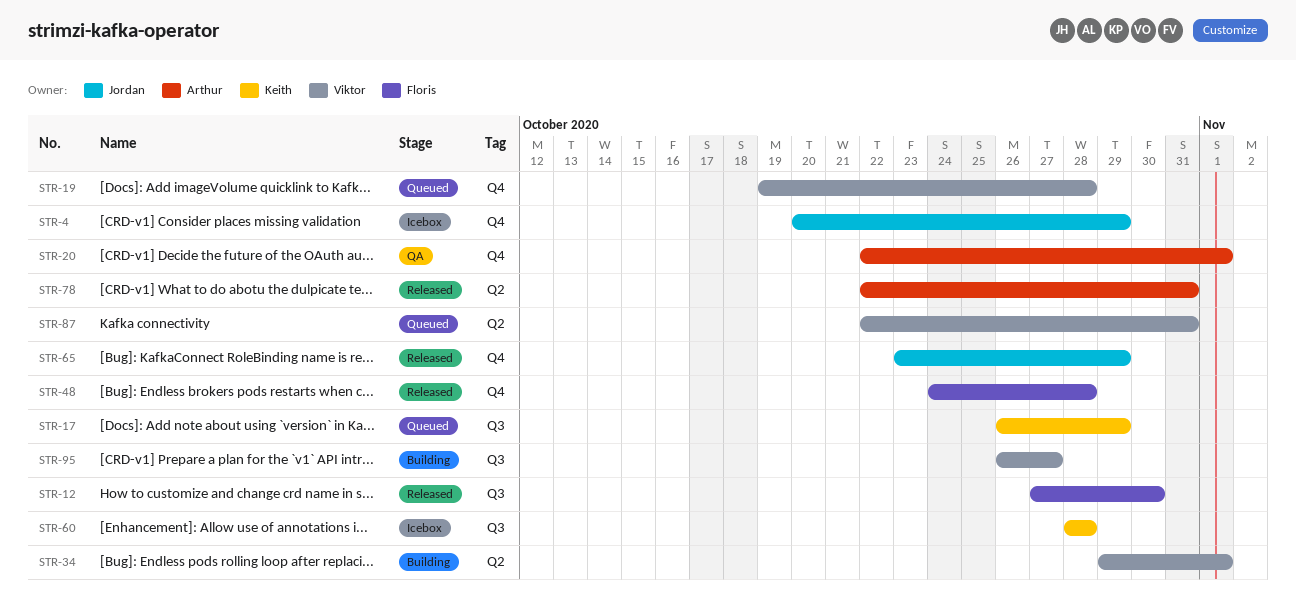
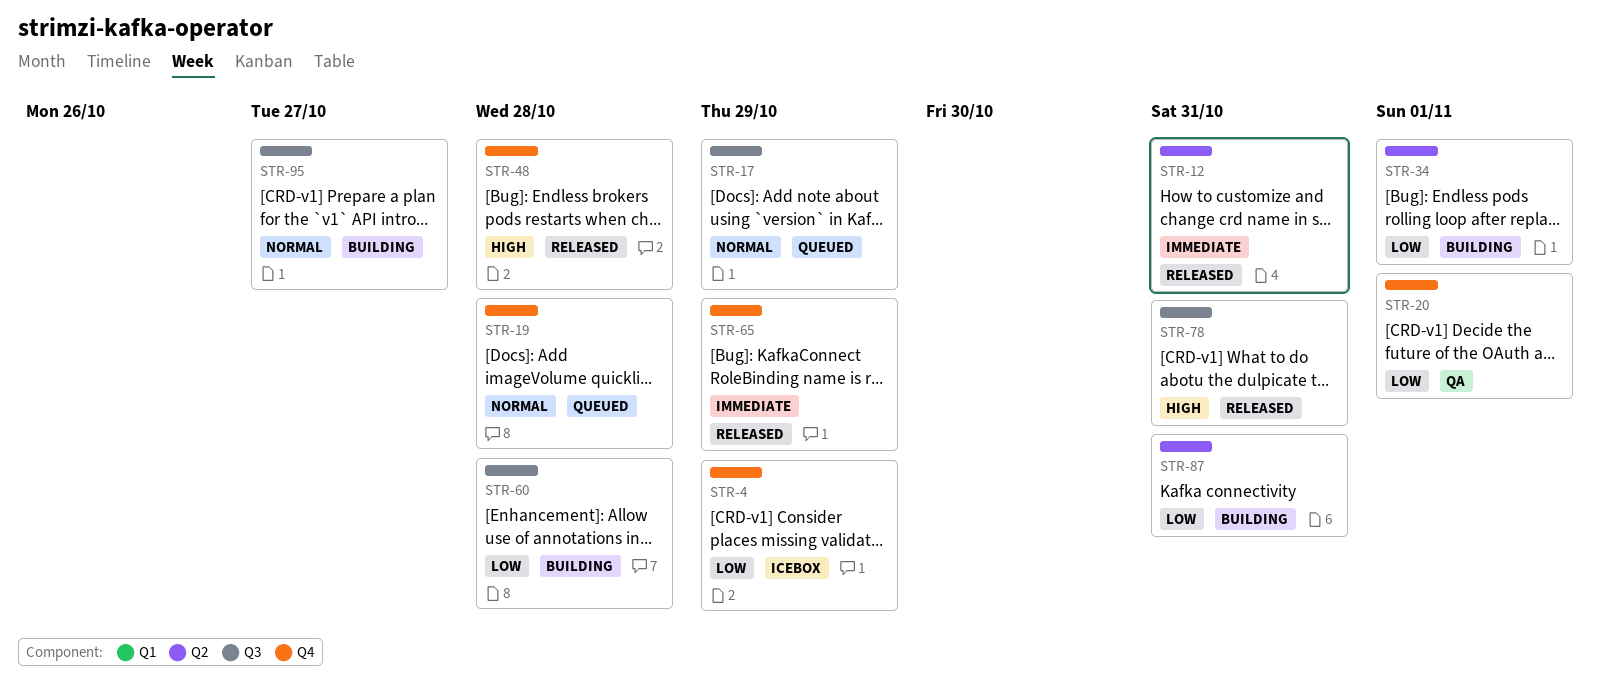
STR-12, label: Q3 -> Q2
STR-12, due: Oct 30 -> Oct 31
STR-60, status: Icebox -> Building
STR-78, label: Q2 -> Q3
STR-87, status: Queued -> Building

